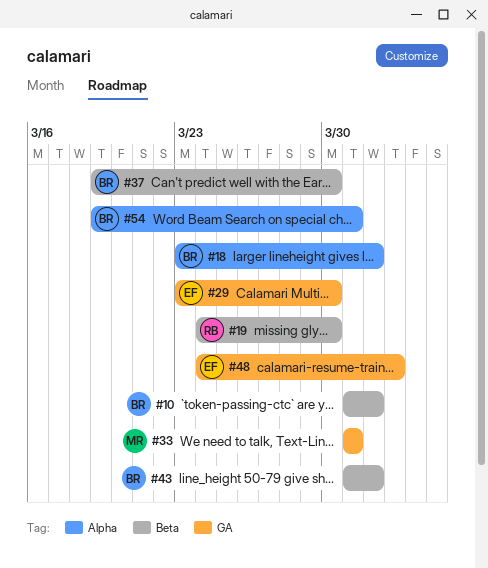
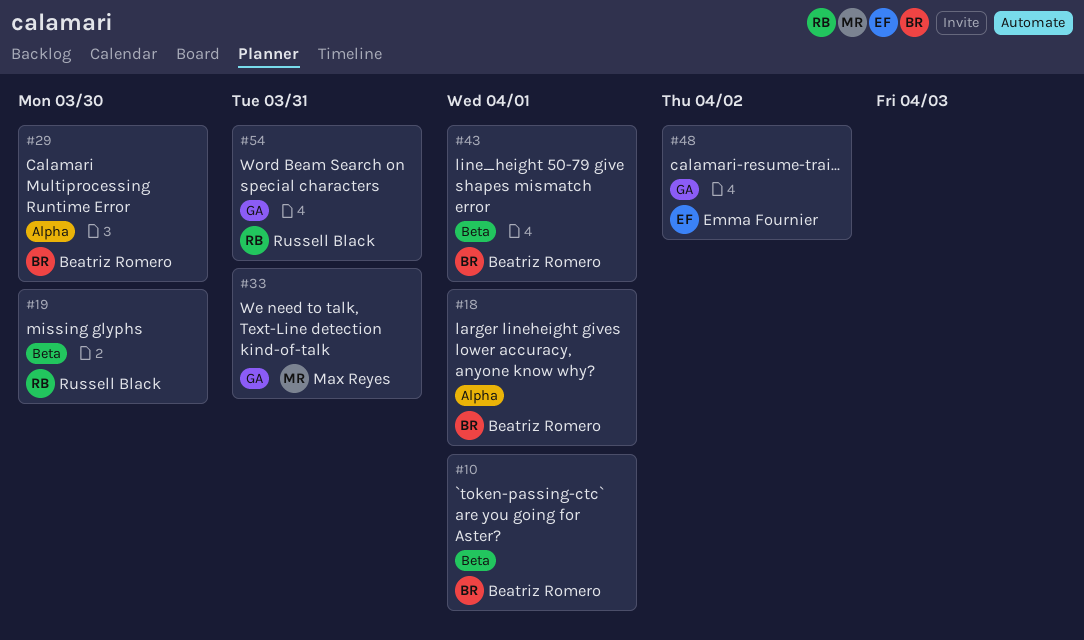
#29, owner: Emma Fournier -> Beatriz Romero
#29, label: GA -> Alpha
#37: present -> none
#54, owner: Beatriz Romero -> Russell Black
#54, label: Alpha -> GA

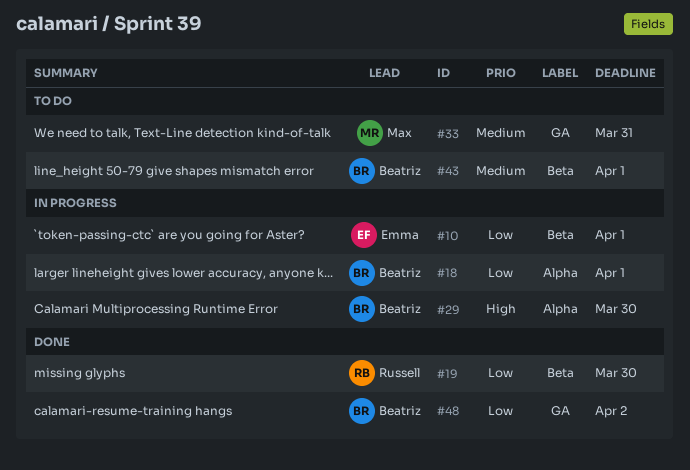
#10, owner: Beatriz Romero -> Emma Fournier
#48, owner: Emma Fournier -> Beatriz Romero
#54: present -> none

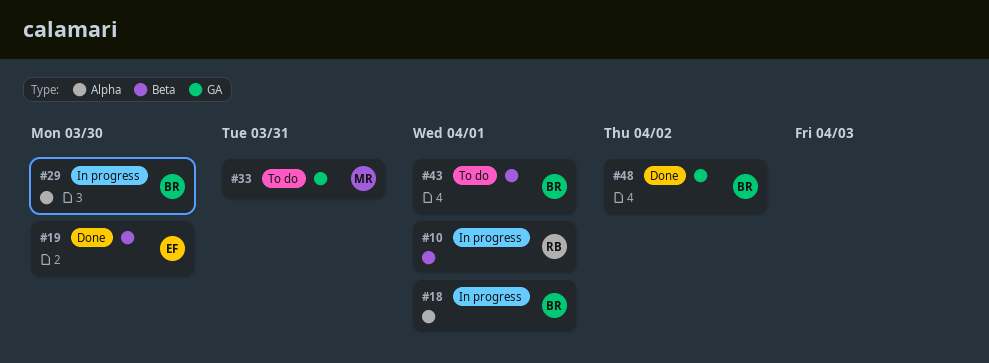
#10, owner: Emma -> Russell
#19, owner: Russell -> Emma

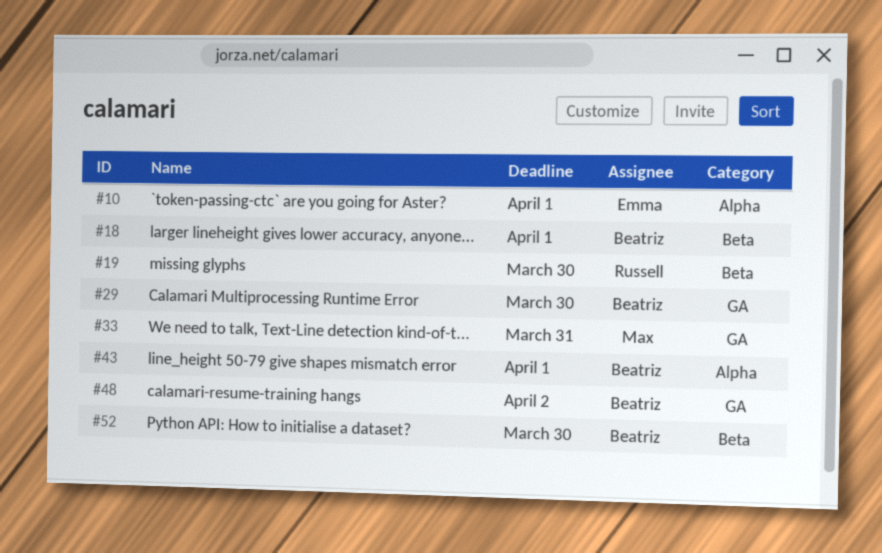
#10, owner: Russell -> Emma
#10, label: Beta -> Alpha
#18, label: Alpha -> Beta
#19, owner: Emma -> Russell
#29, label: Alpha -> GA
#43, label: Beta -> Alpha
#52: none -> present

